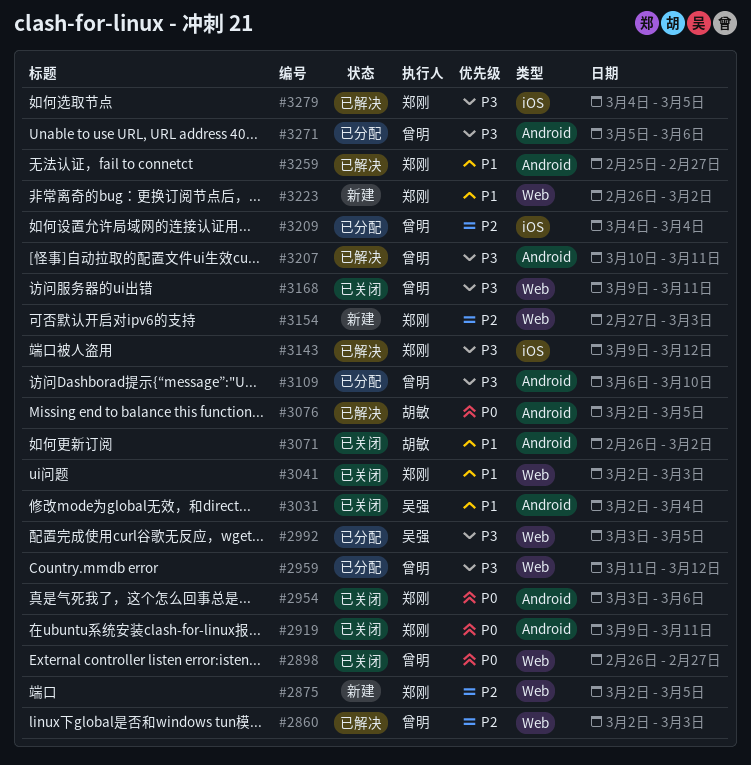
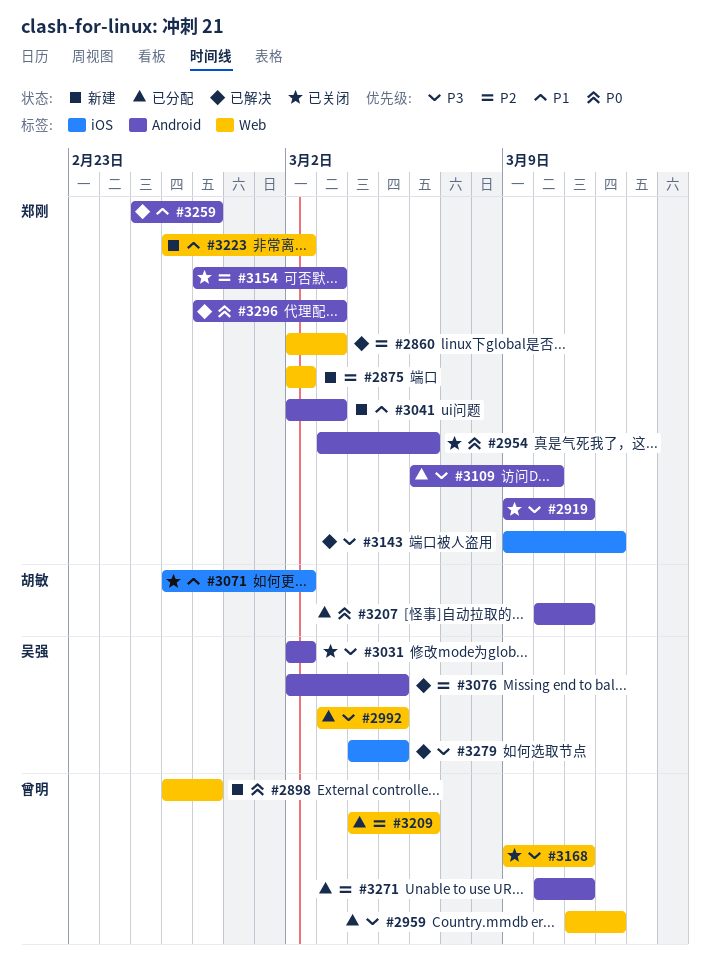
#2860, owner: 曾明 -> 郑刚
#2875, due: Mar 5 -> Mar 2
#2898, status: 已关闭 -> 新建
#2919, priority: P0 -> P3
#3031, priority: P1 -> P3
#3031, due: Mar 4 -> Mar 2
#3041, status: 已关闭 -> 新建
#3041, label: Web -> Android
#3071, label: Android -> iOS
#3076, owner: 胡敏 -> 吴强
#3076, priority: P0 -> P2
#3109, owner: 曾明 -> 郑刚
#3154, status: 新建 -> 已关闭
#3154, label: Web -> Android
#3207, status: 已解决 -> 已分配
#3207, owner: 曾明 -> 胡敏
#3207, priority: P3 -> P0
#3209, label: iOS -> Web
#3209, due: Mar 4 -> Mar 6
#3271, priority: P3 -> P2
#3271, start: Mar 5 -> Mar 10
#3271, due: Mar 6 -> Mar 11
#3279, owner: 郑刚 -> 吴强
#3296: none -> present

